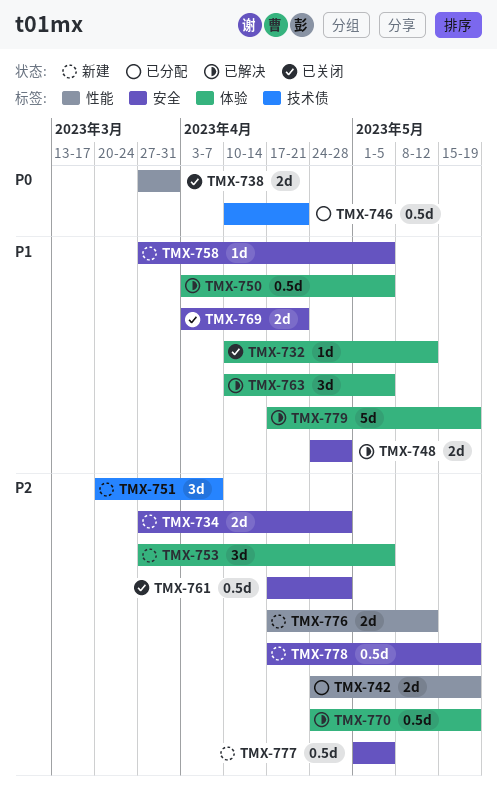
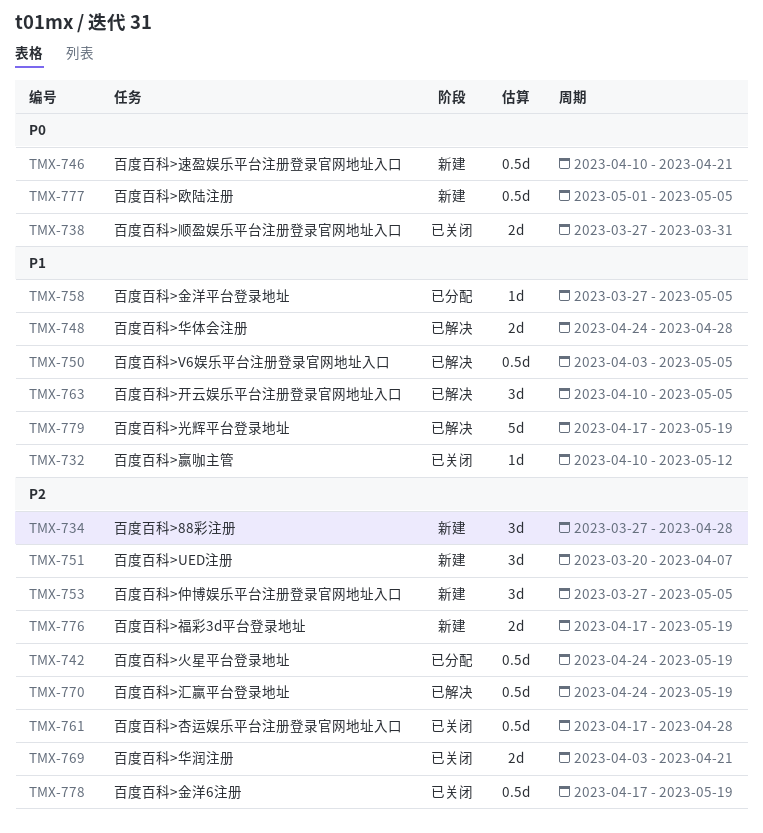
TMX-734, estimate: 2d -> 3d
TMX-742, estimate: 2d -> 0.5d
TMX-746, status: 已分配 -> 新建
TMX-758, status: 新建 -> 已分配
TMX-769, priority: P1 -> P2
TMX-776, due: May 12 -> May 19
TMX-777, priority: P2 -> P0
TMX-778, status: 新建 -> 已关闭

